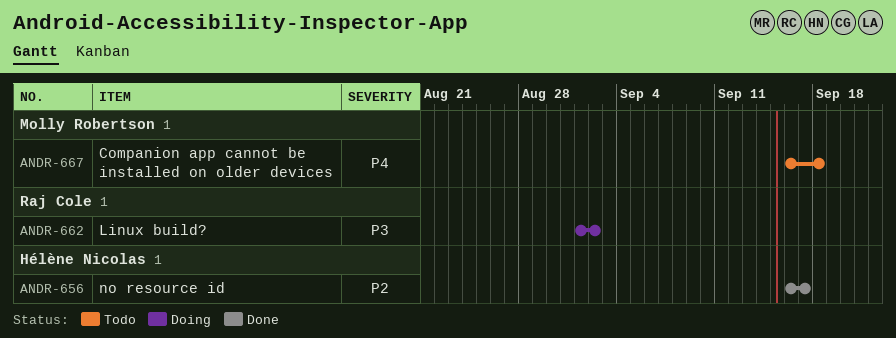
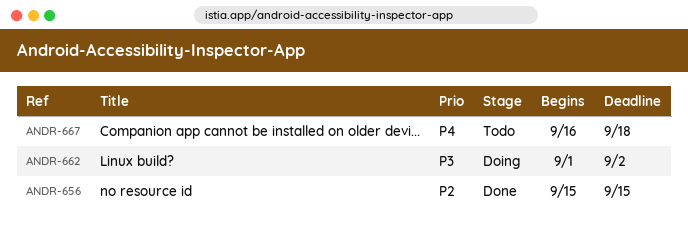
ANDR-656, start: Sep 16 -> Sep 15
ANDR-656, due: Sep 17 -> Sep 15

